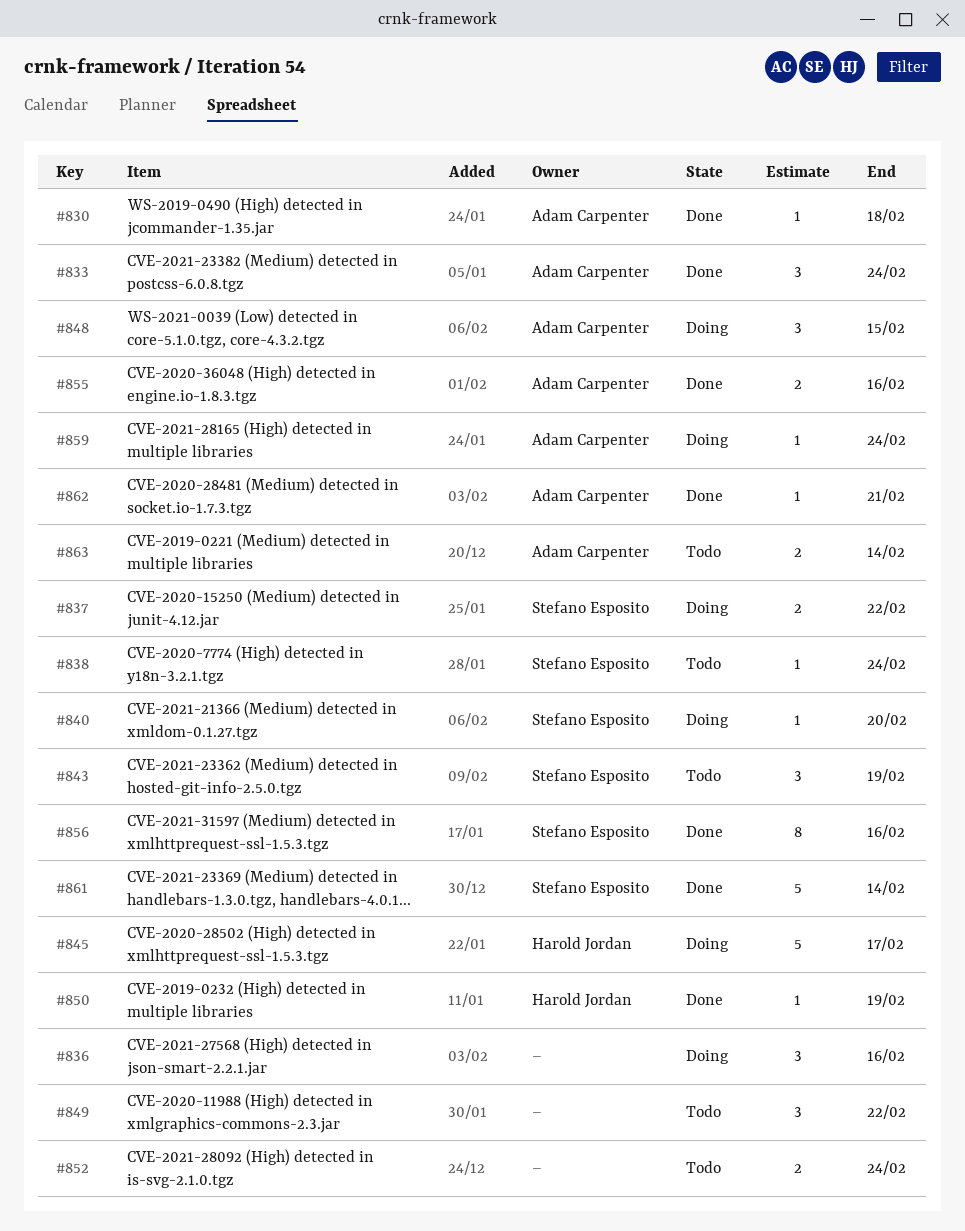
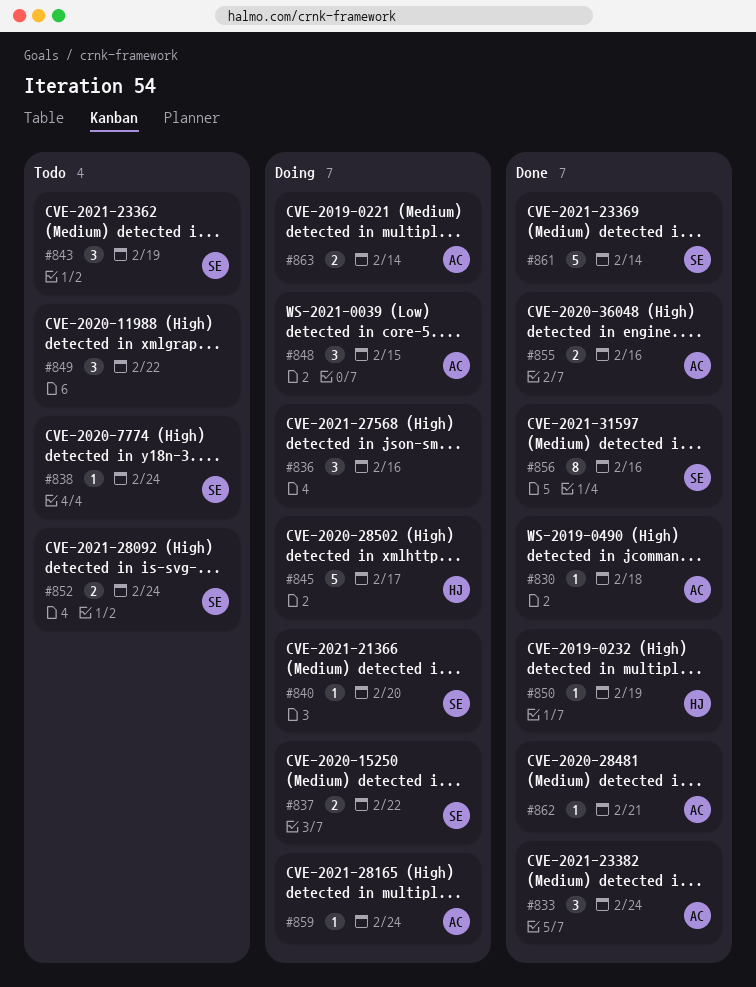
#852, owner: none -> Stefano Esposito
#863, status: Todo -> Doing

